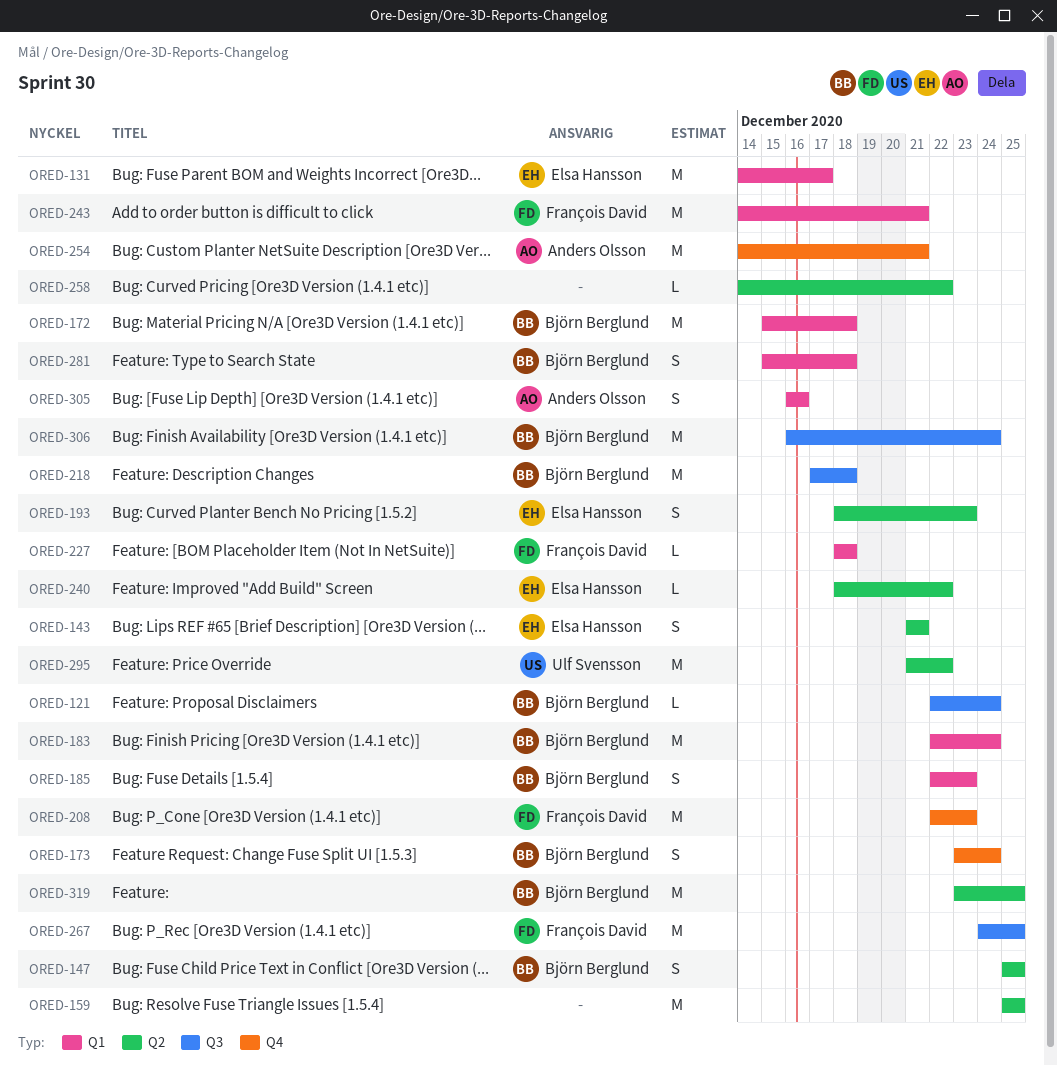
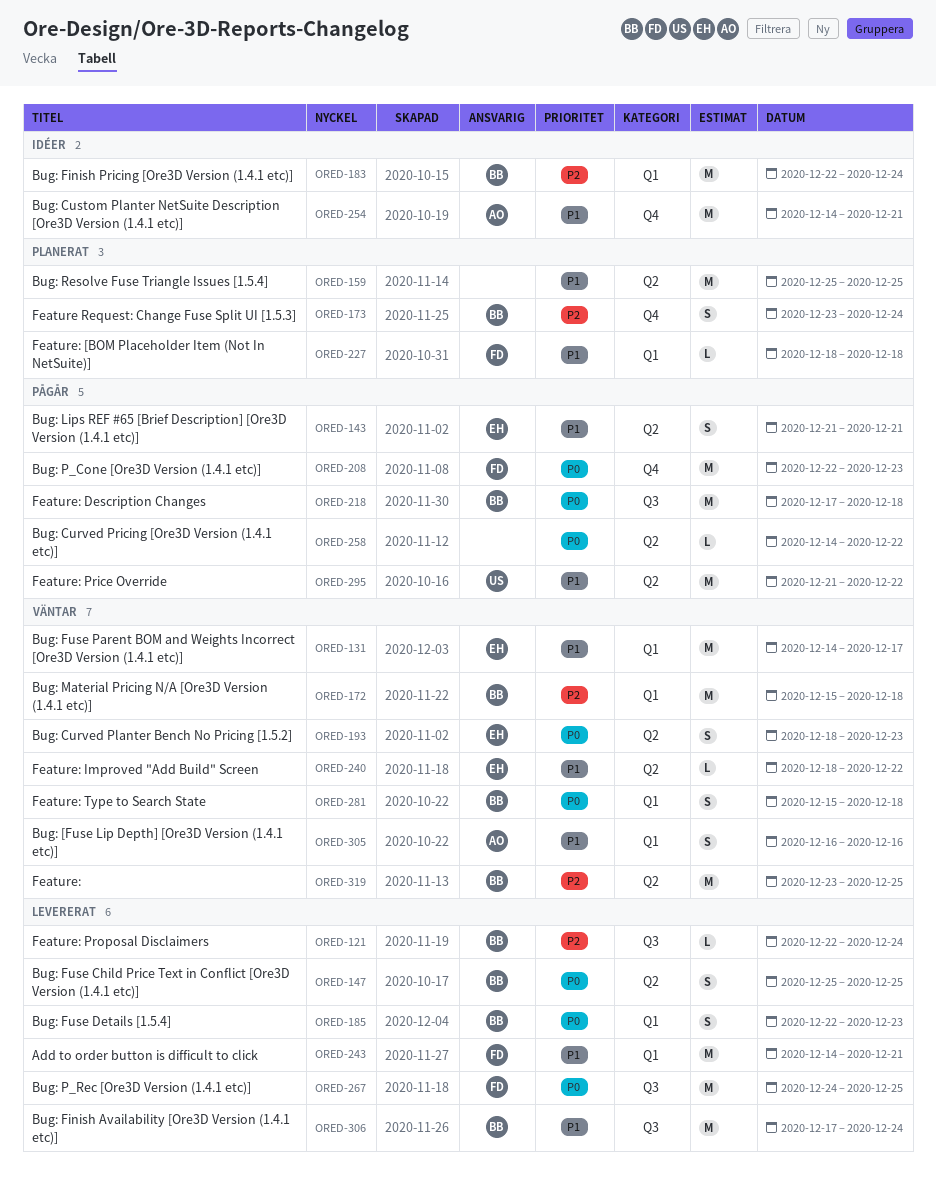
ORED-306, start: Dec 16 -> Dec 17

